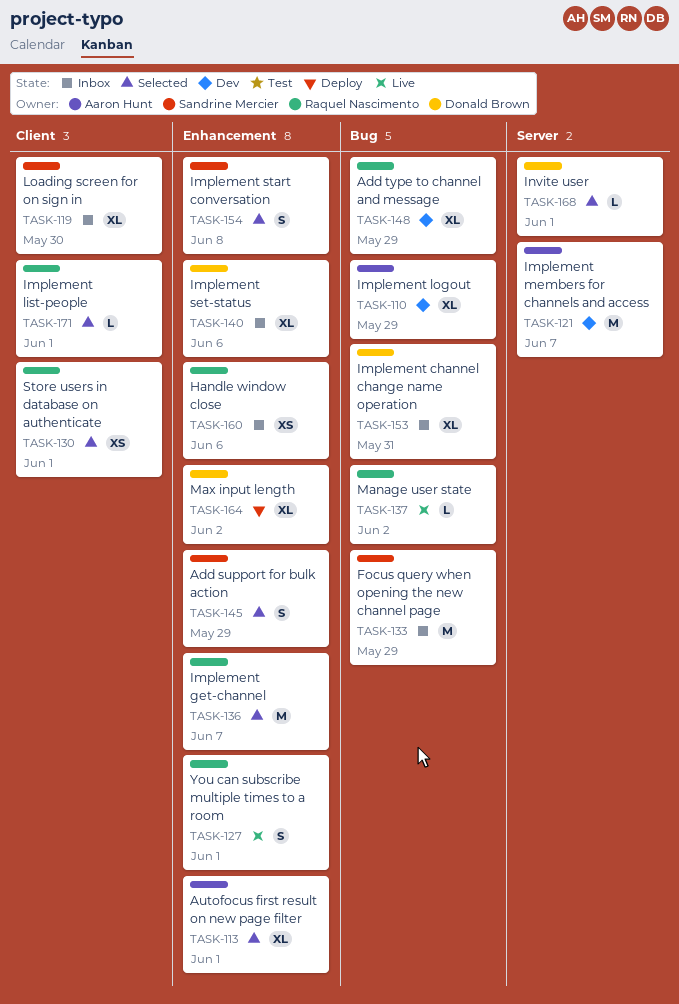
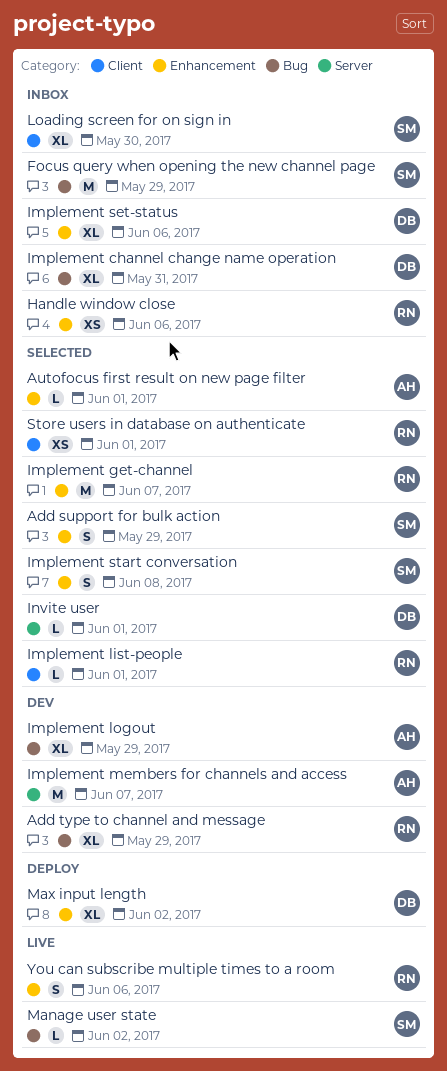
Autofocus first result on new page filter, estimate: XL -> L
Manage user state, owner: Raquel Nascimento -> Sandrine Mercier
You can subscribe multiple times to a room, due: Jun 1 -> Jun 6

